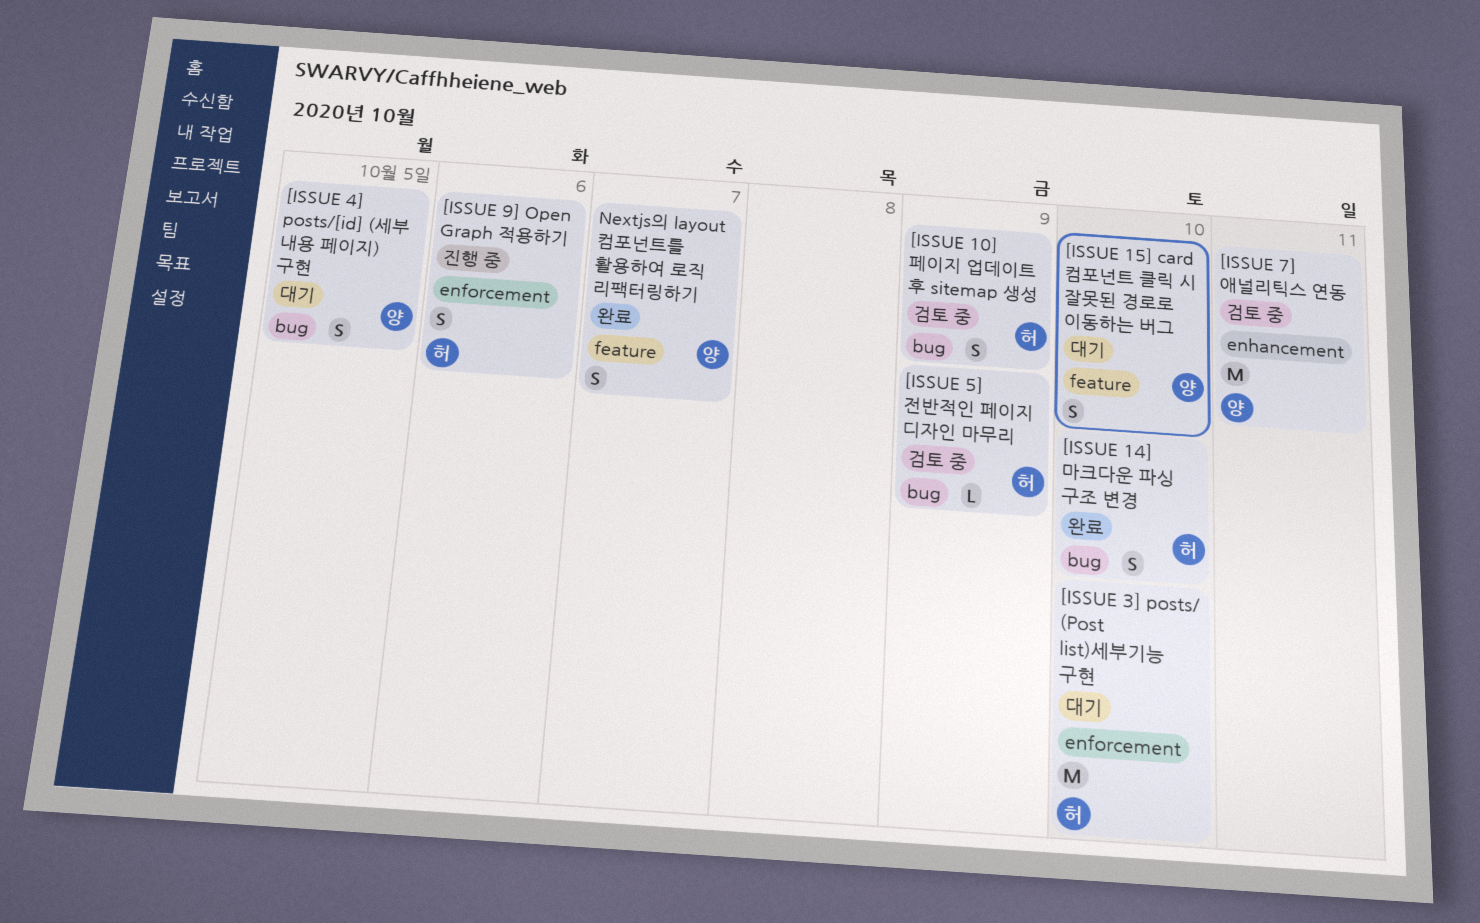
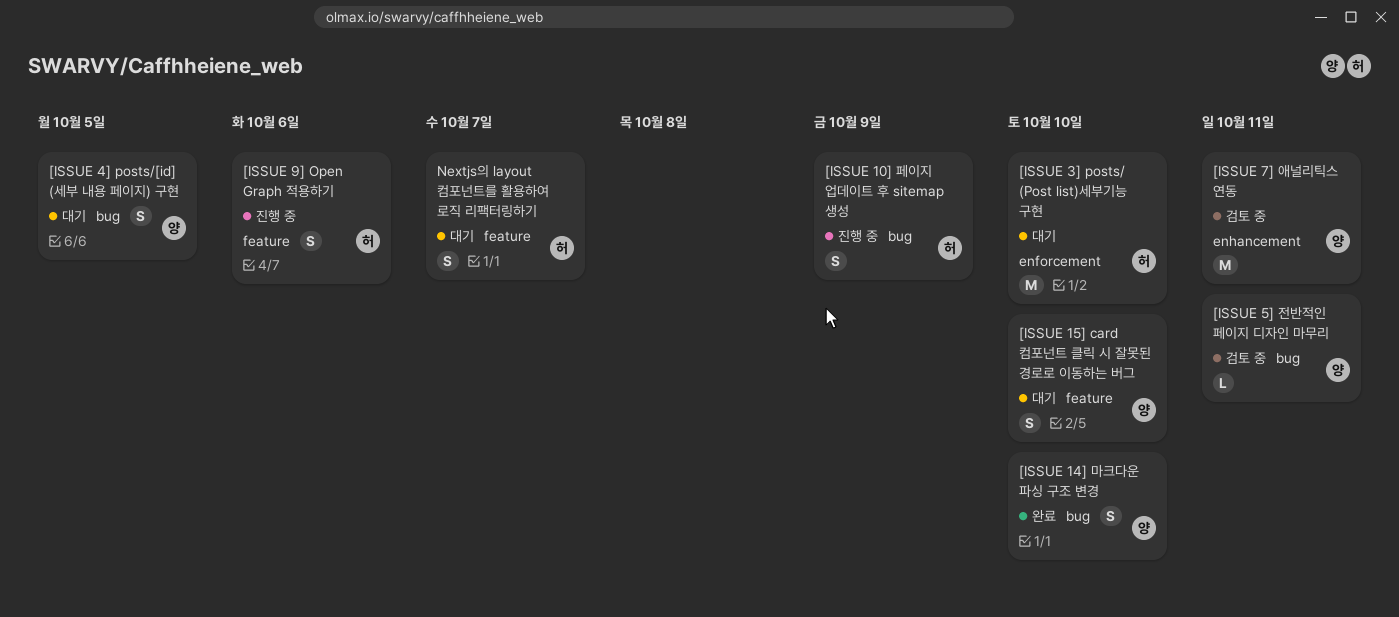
[ISSUE 10] 페이지 업데이트 후 sitemap 생성, status: 검토 중 -> 진행 중
[ISSUE 14] 마크다운 파싱 구조 변경, owner: 허 -> 양
[ISSUE 5] 전반적인 페이지 디자인 마무리, owner: 허 -> 양
[ISSUE 5] 전반적인 페이지 디자인 마무리, due: Oct 9 -> Oct 11
[ISSUE 9] Open Graph 적용하기, label: enforcement -> feature
Nextjs의 layout 컴포넌트를 활용하여 로직 리팩터링하기, status: 완료 -> 대기
Nextjs의 layout 컴포넌트를 활용하여 로직 리팩터링하기, owner: 양 -> 허

